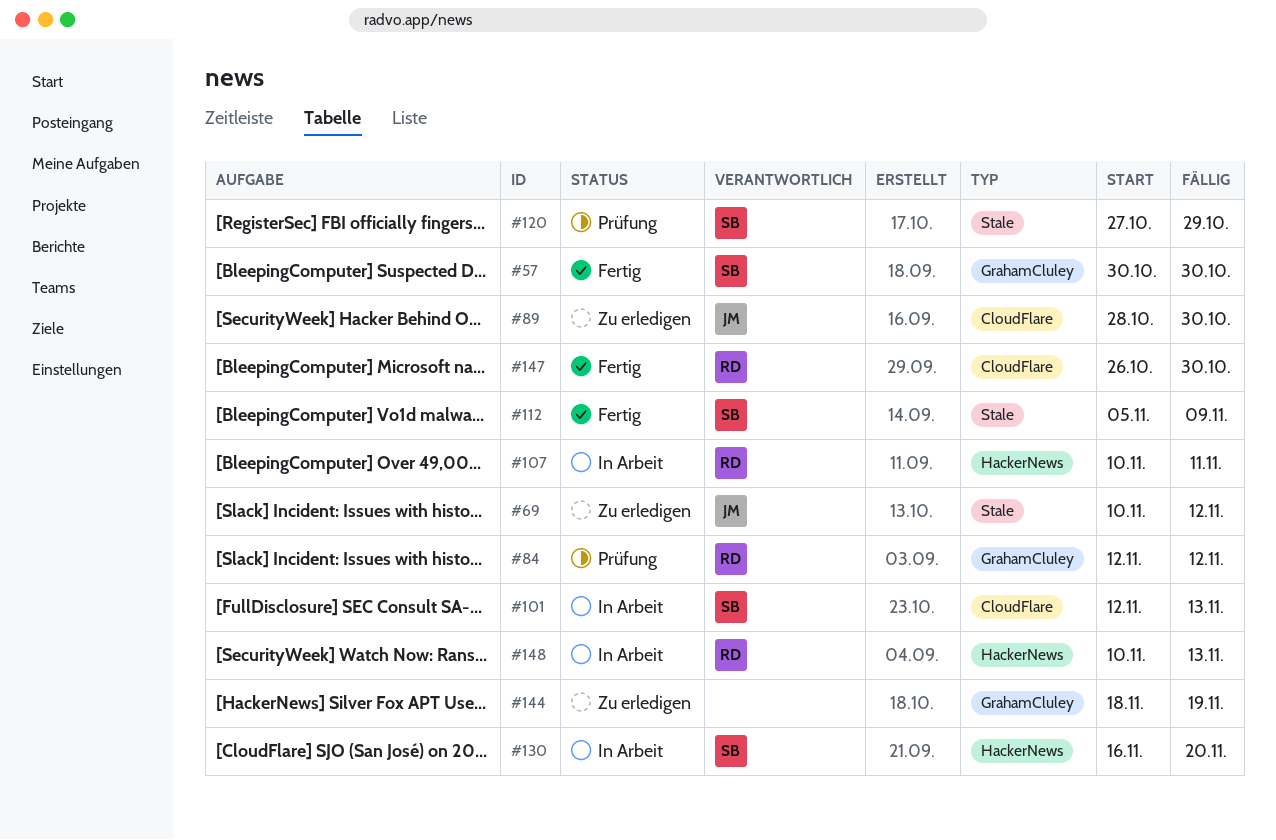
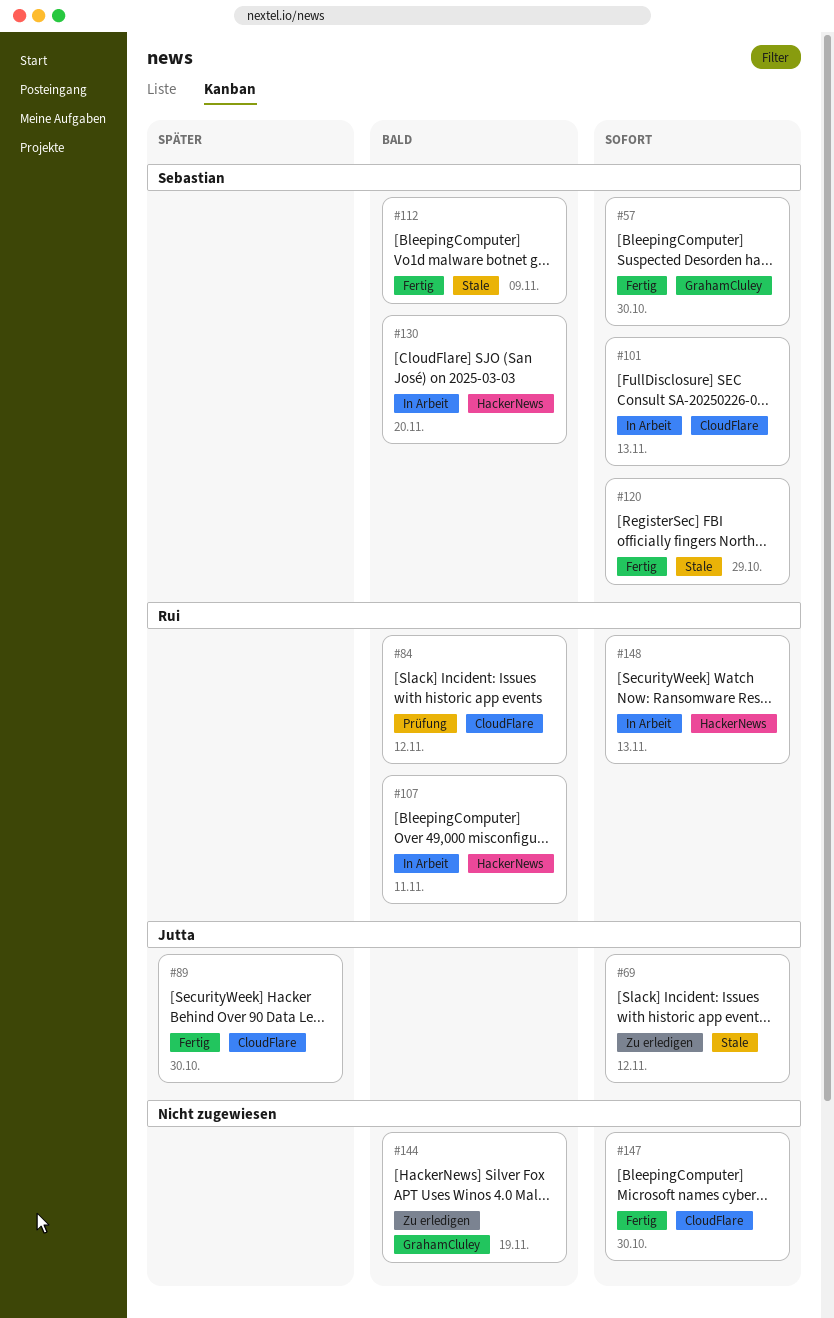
#84, label: GrahamCluley -> CloudFlare
#89, status: Zu erledigen -> Fertig
#120, status: Prüfung -> Fertig
#147, owner: Rui -> none

